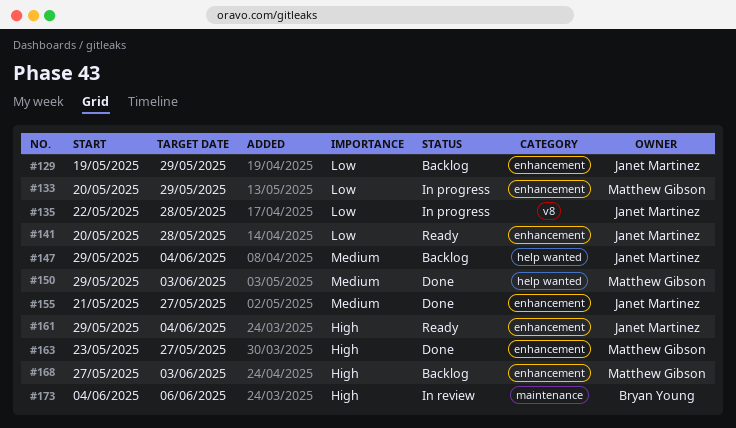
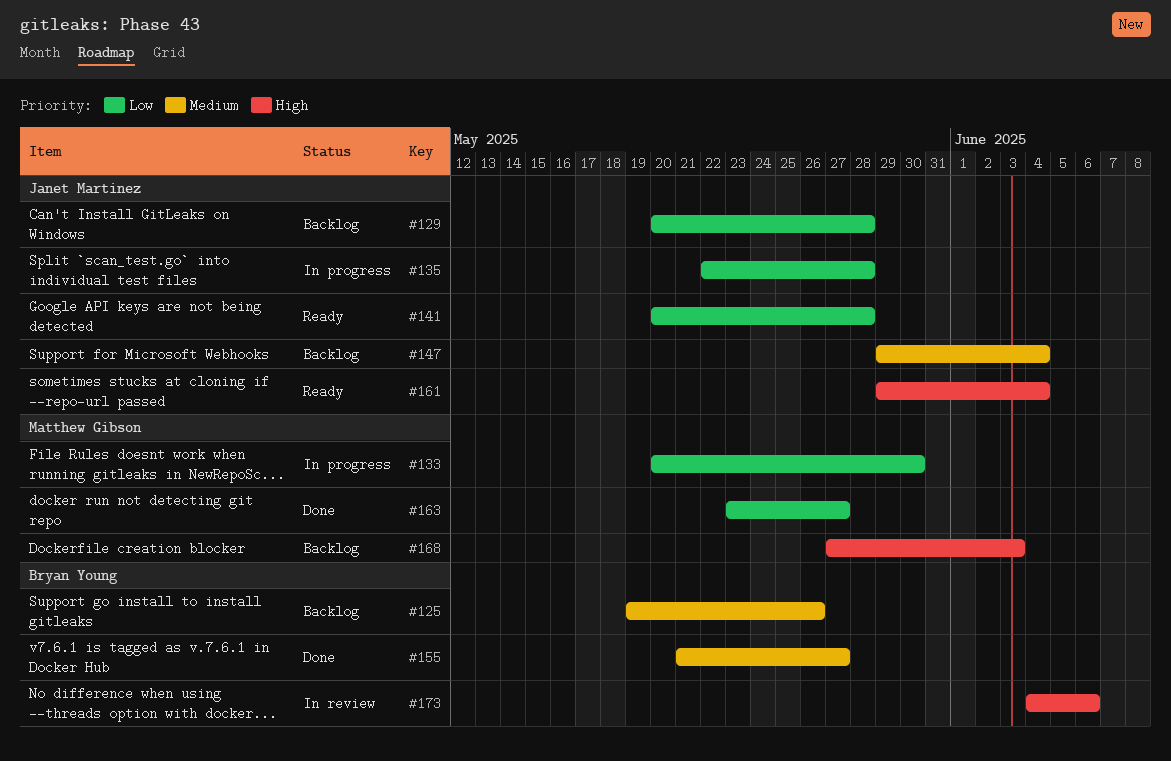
#125: none -> present
#129, start: May 19 -> May 20
#129, due: May 29 -> May 28
#133, due: May 29 -> May 30
#150: present -> none
#155, owner: Janet Martinez -> Bryan Young
#163, priority: High -> Low

